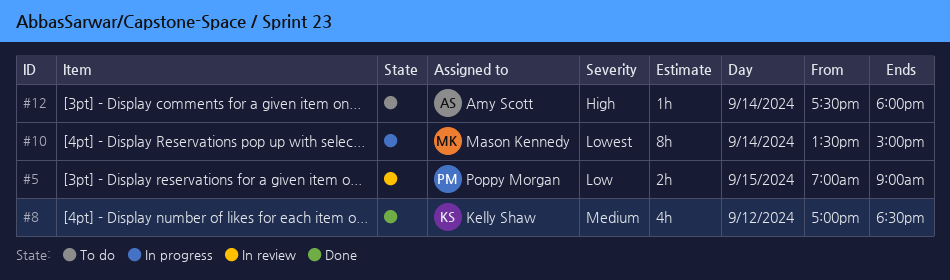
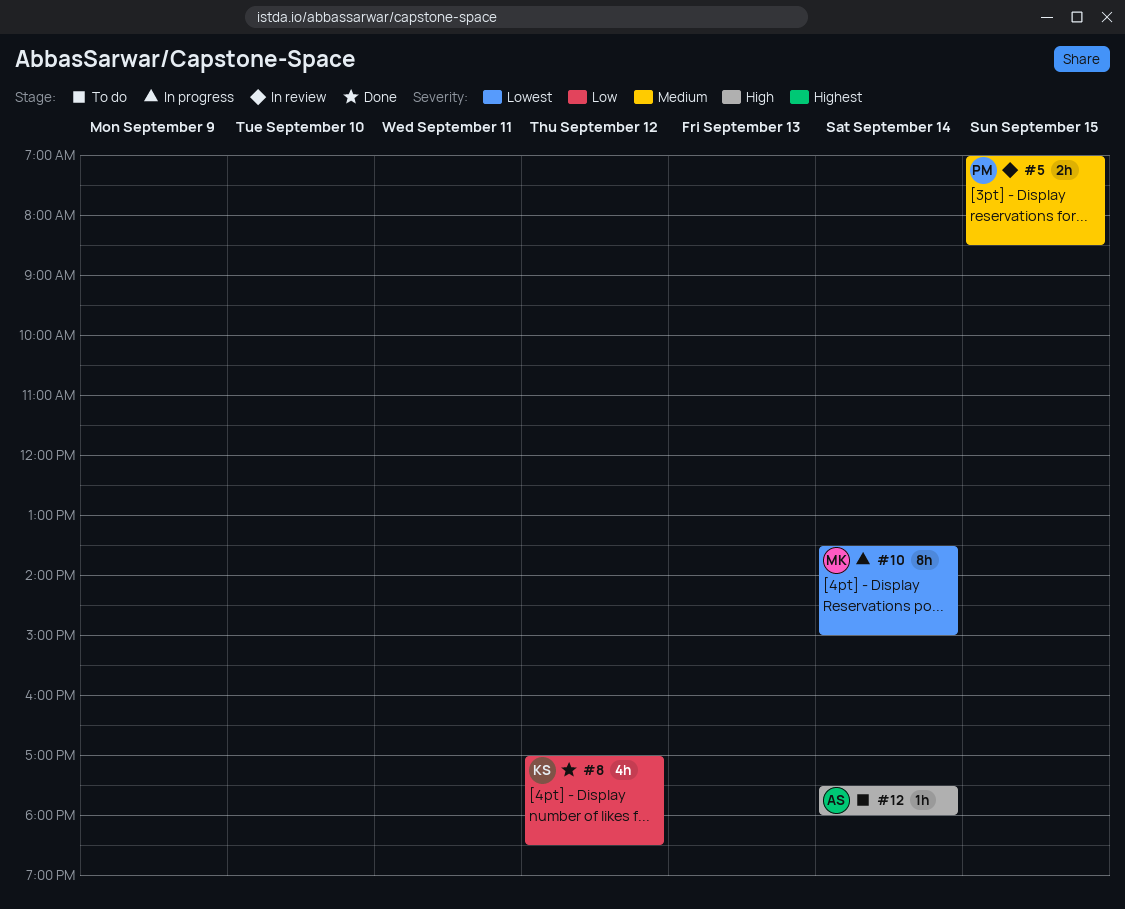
#5, priority: Low -> Medium
#5, ends: 09:00 -> 08:30
#8, priority: Medium -> Low

